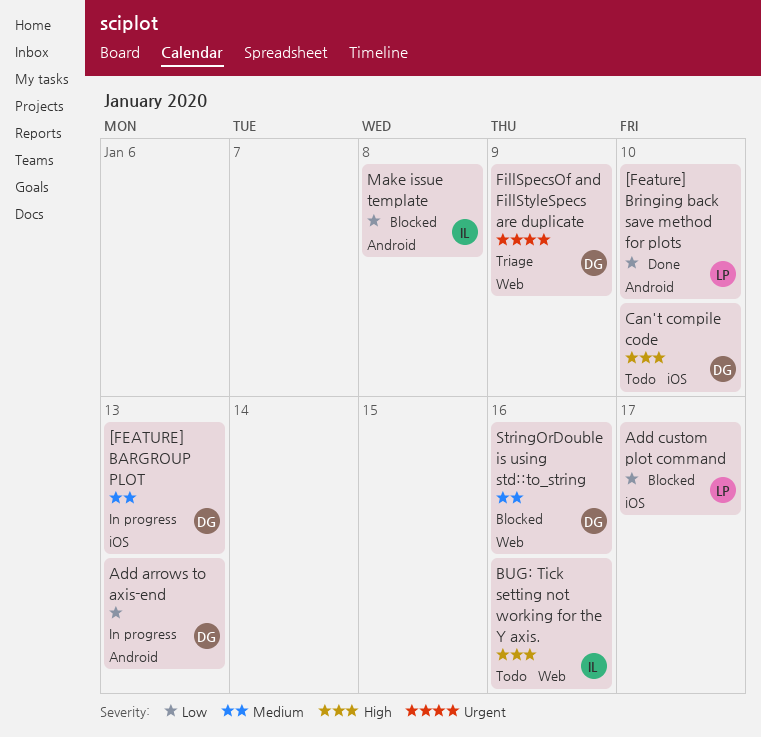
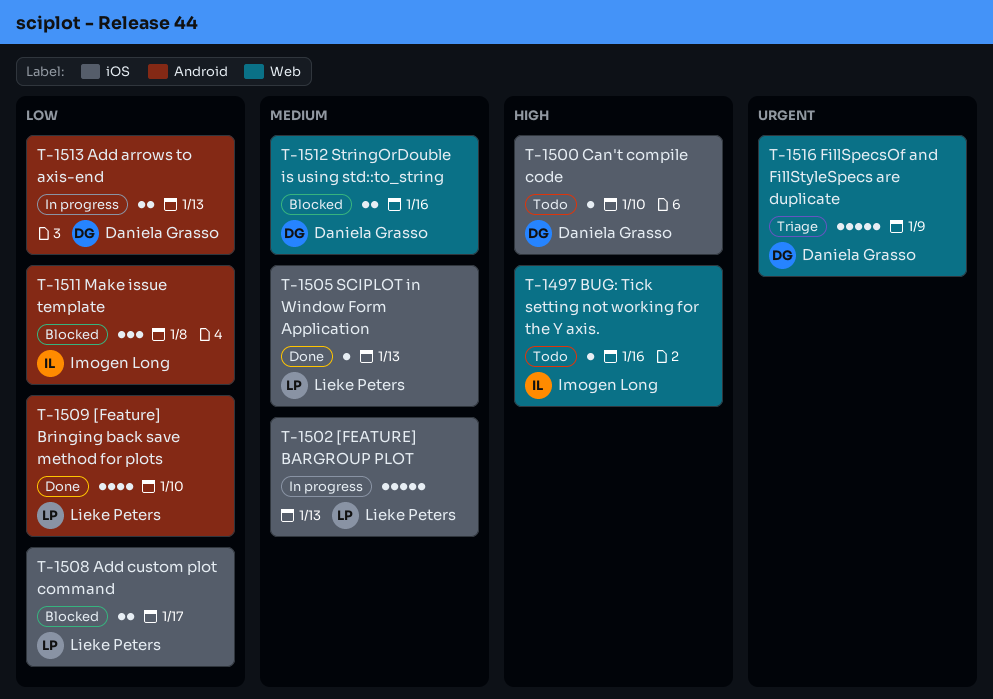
[FEATURE] BARGROUP PLOT, owner: Daniela Grasso -> Lieke Peters
SCIPLOT in Window Form Application: none -> present

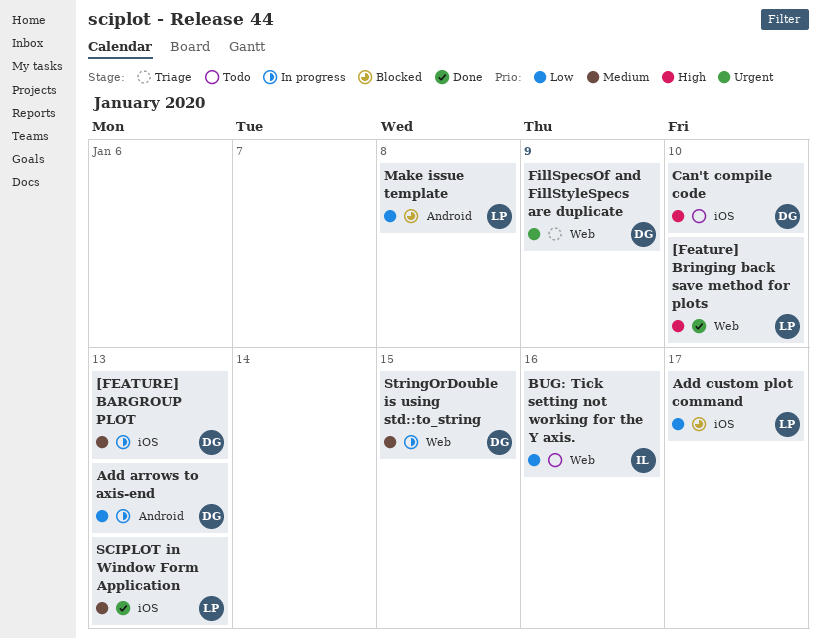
[FEATURE] BARGROUP PLOT, owner: Lieke Peters -> Daniela Grasso
[Feature] Bringing back save method for plots, priority: Low -> High
[Feature] Bringing back save method for plots, label: Android -> Web
BUG: Tick setting not working for the Y axis., priority: High -> Low
Make issue template, owner: Imogen Long -> Lieke Peters
StringOrDouble is using std::to_string, status: Blocked -> In progress
StringOrDouble is using std::to_string, due: Jan 16 -> Jan 15

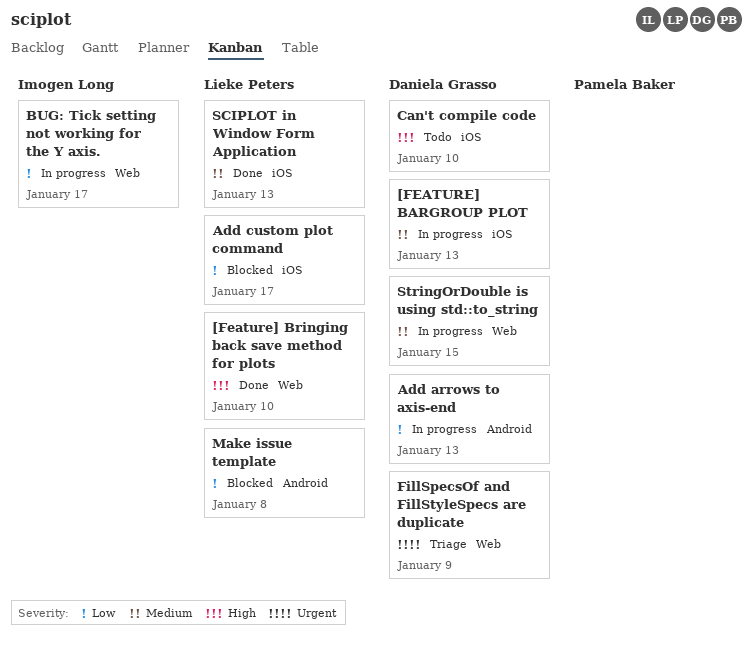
BUG: Tick setting not working for the Y axis., status: Todo -> In progress
BUG: Tick setting not working for the Y axis., due: Jan 16 -> Jan 17

